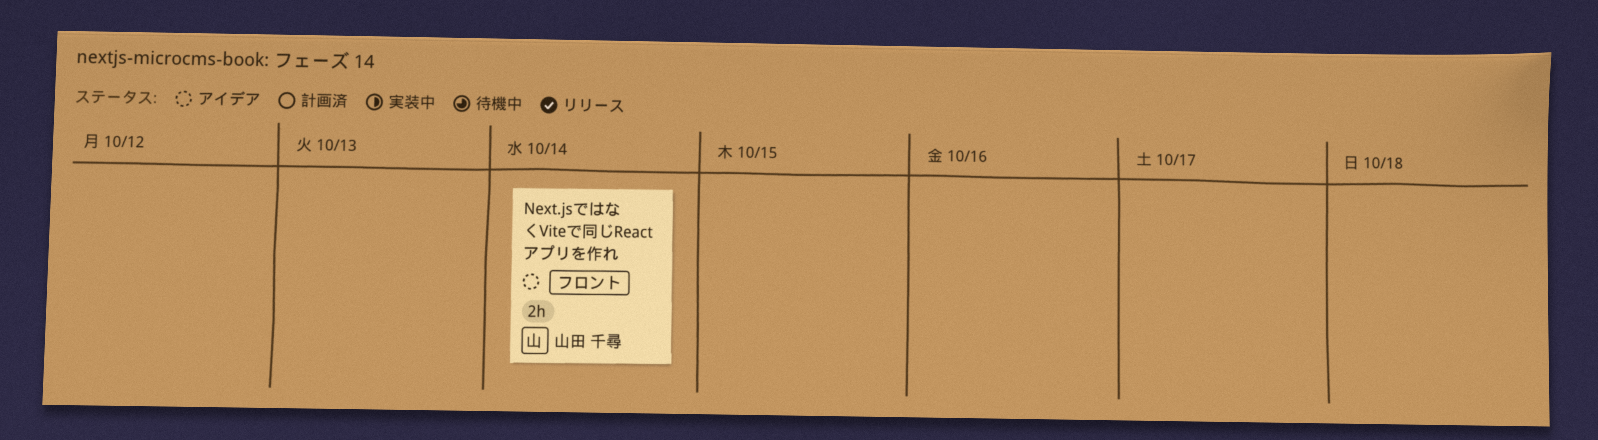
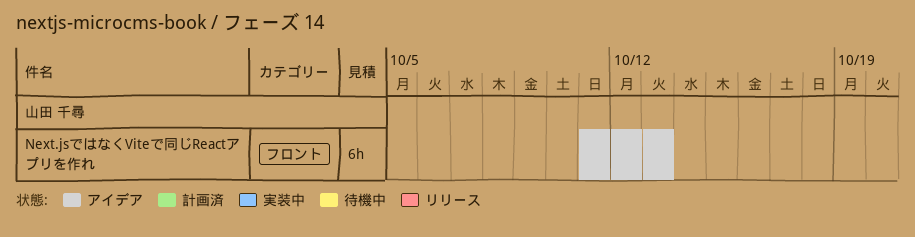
Next.jsではなくViteで同じReactアプリを作れ, estimate: 2h -> 6h
Next.jsではなくViteで同じReactアプリを作れ, due: Oct 14 -> Oct 13

